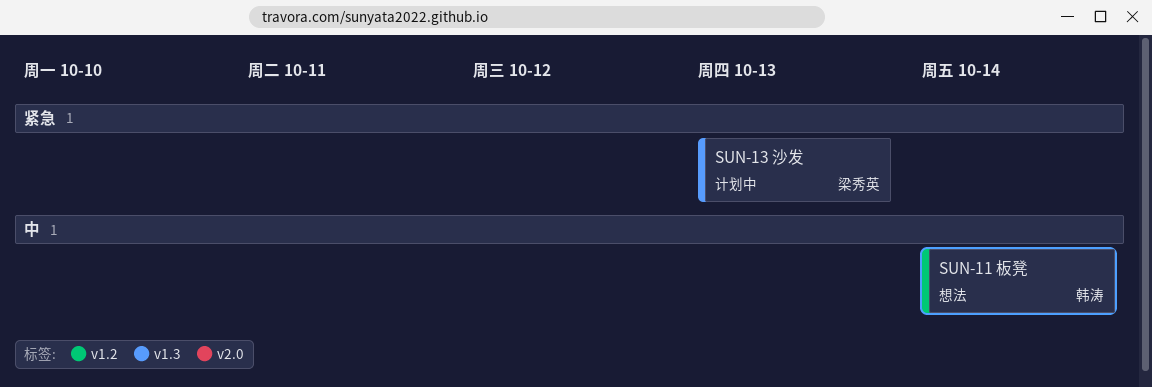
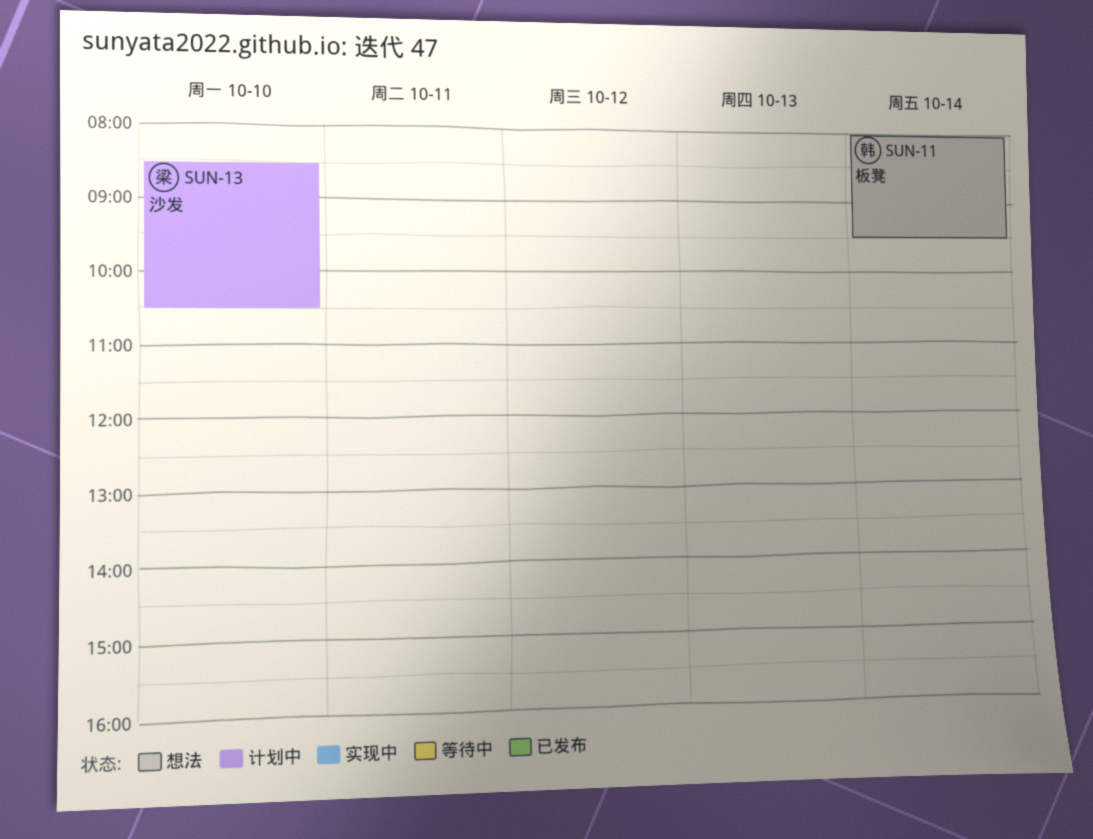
SUN-13, day: Oct 13 -> Oct 10

